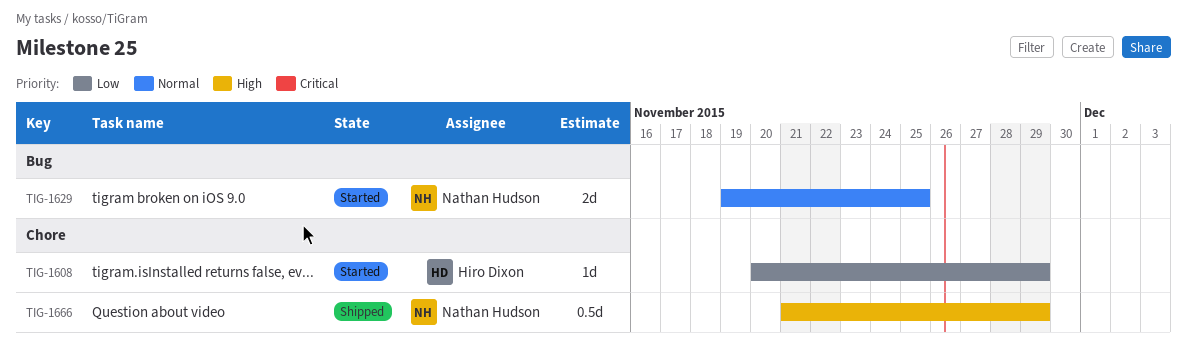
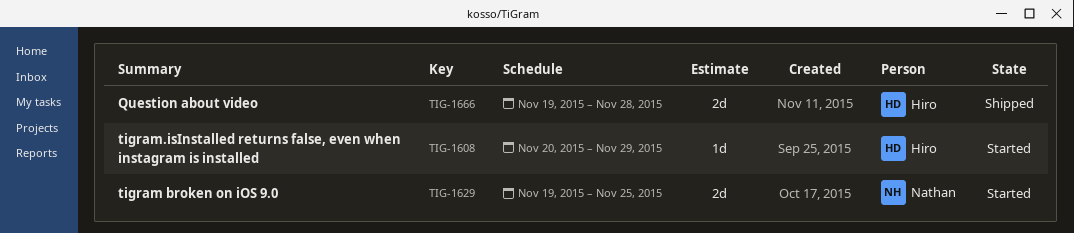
TIG-1666, owner: Nathan Hudson -> Hiro Dixon
TIG-1666, estimate: 0.5d -> 2d
TIG-1666, start: Nov 21 -> Nov 19
TIG-1666, due: Nov 29 -> Nov 28

